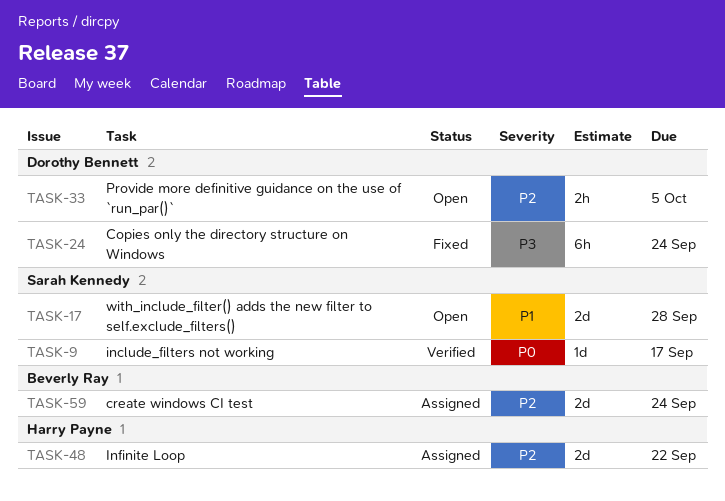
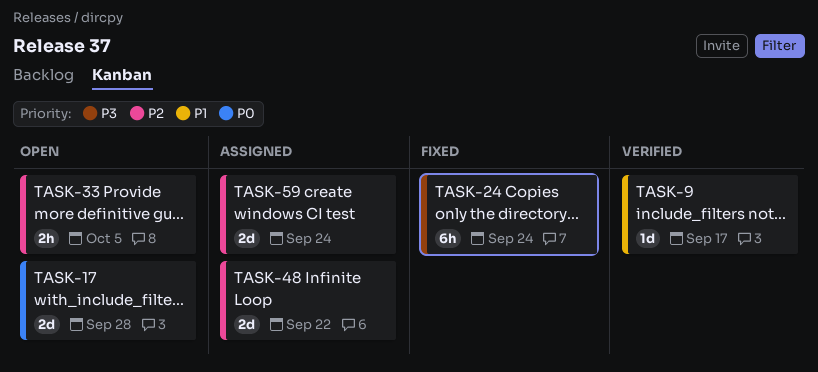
TASK-9, priority: P0 -> P1
TASK-17, priority: P1 -> P0

